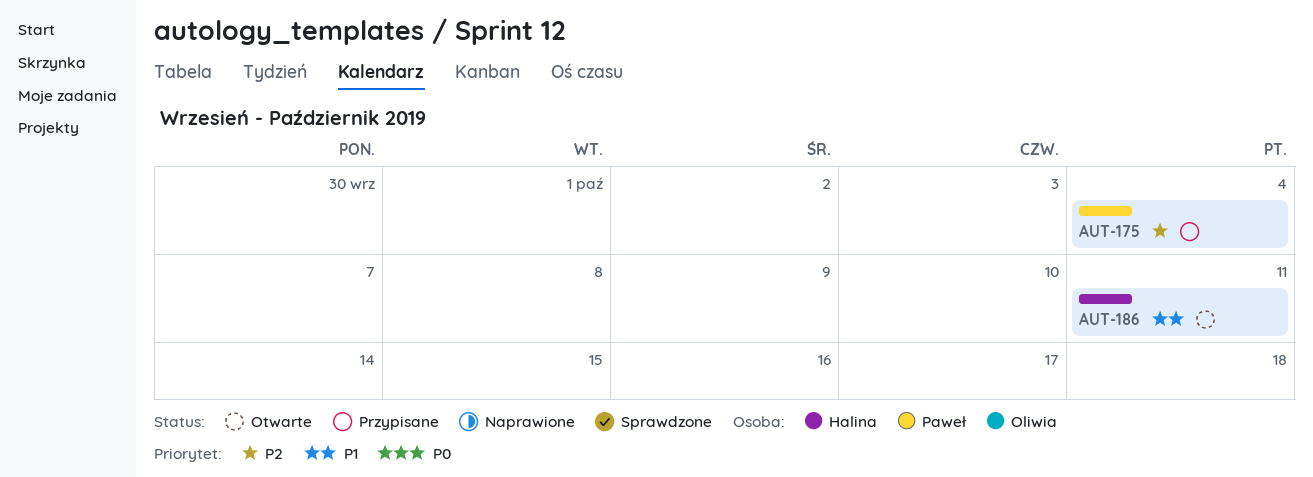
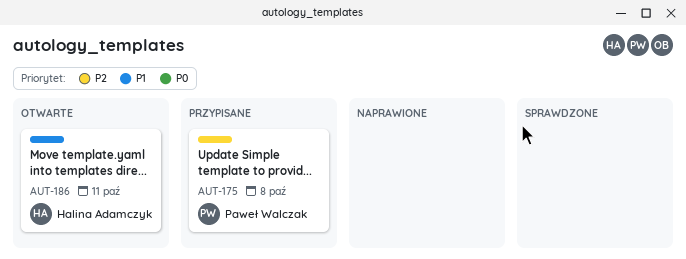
AUT-175, due: Oct 4 -> Oct 8

